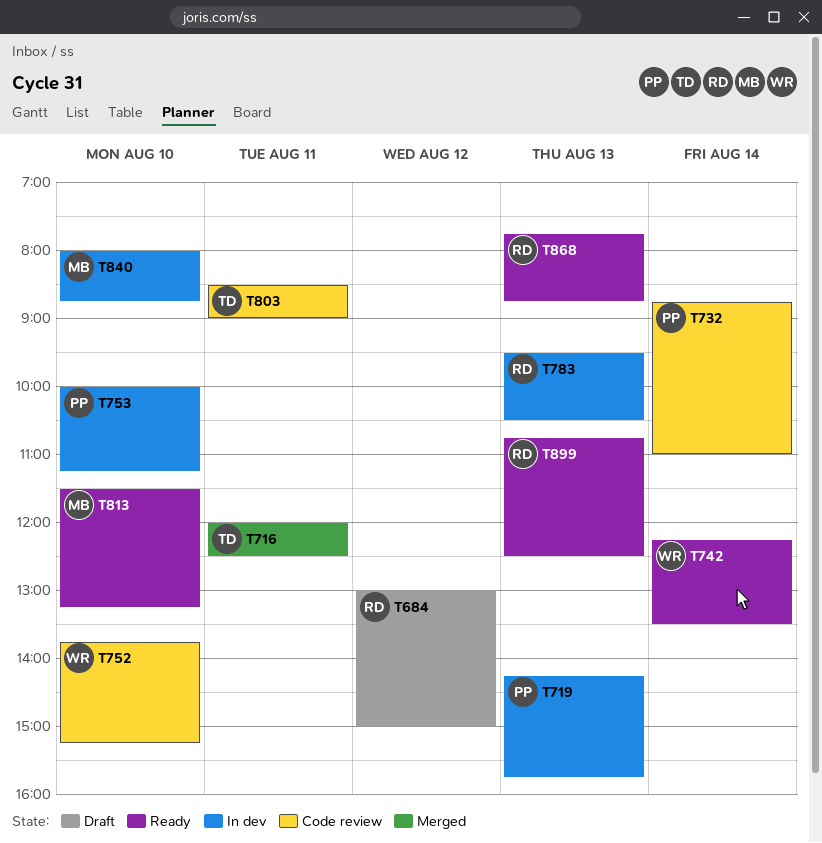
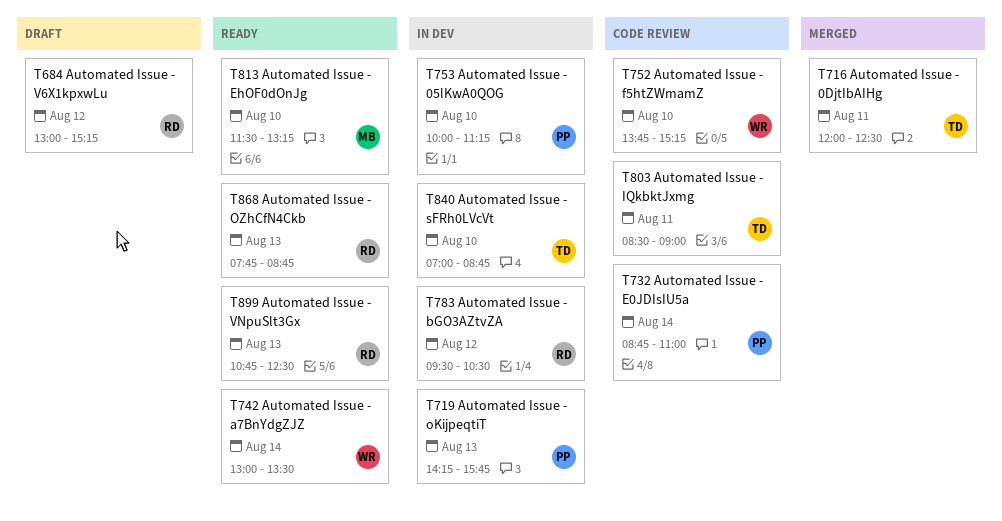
T684, ends: 15:00 -> 15:15
T742, begins: 12:15 -> 13:00
T783, day: Aug 13 -> Aug 12
T840, owner: MB -> TD
T840, begins: 08:00 -> 07:00

